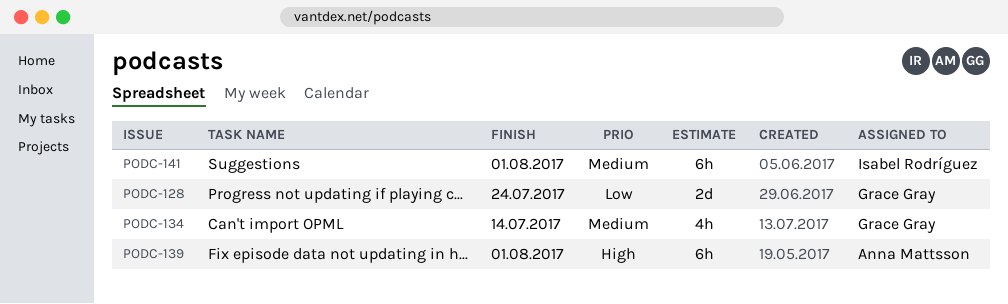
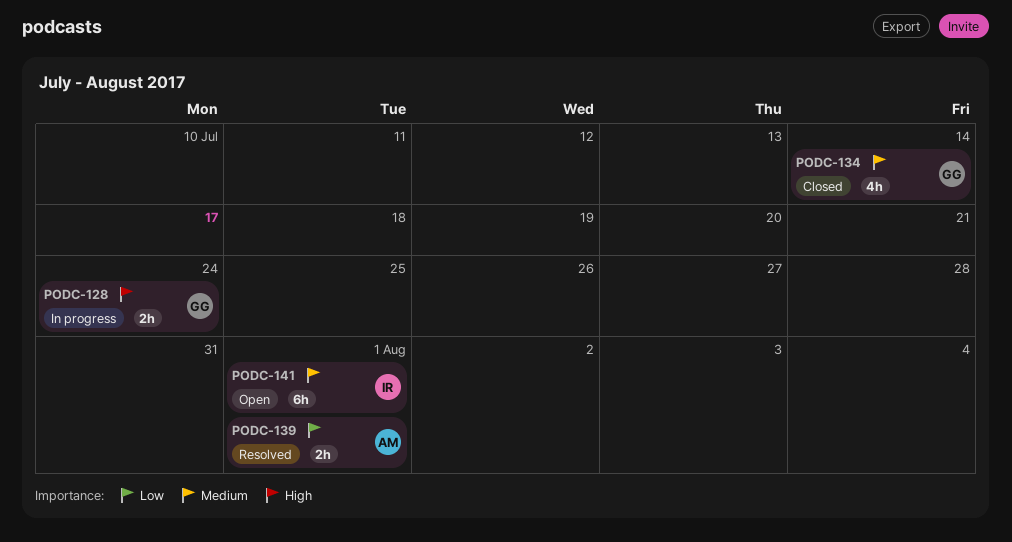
PODC-128, priority: Low -> High
PODC-128, estimate: 2d -> 2h
PODC-139, priority: High -> Low
PODC-139, estimate: 6h -> 2h

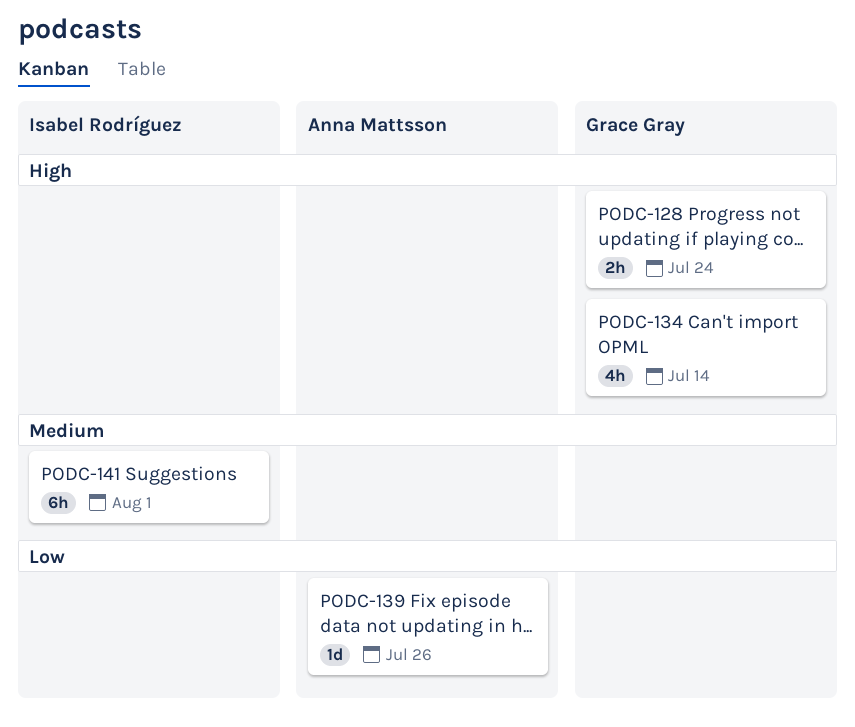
PODC-134, priority: Medium -> High
PODC-139, estimate: 2h -> 1d
PODC-139, due: Aug 1 -> Jul 26

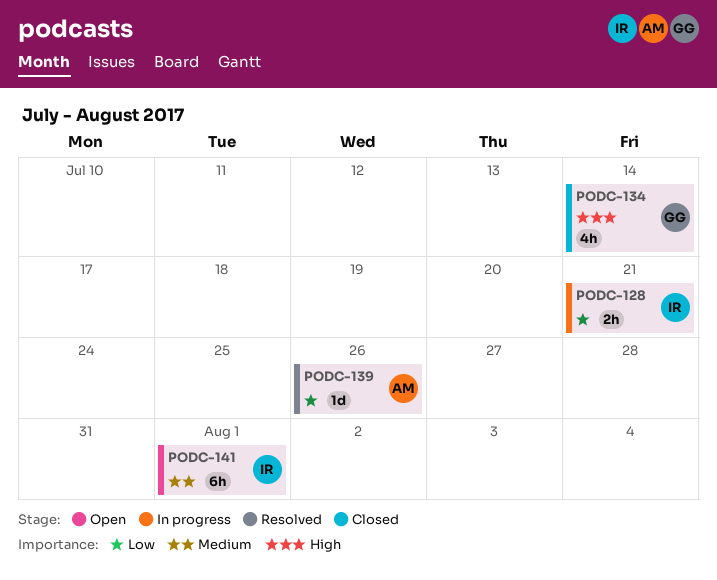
PODC-128, owner: Grace Gray -> Isabel Rodríguez
PODC-128, priority: High -> Low
PODC-128, due: Jul 24 -> Jul 21

